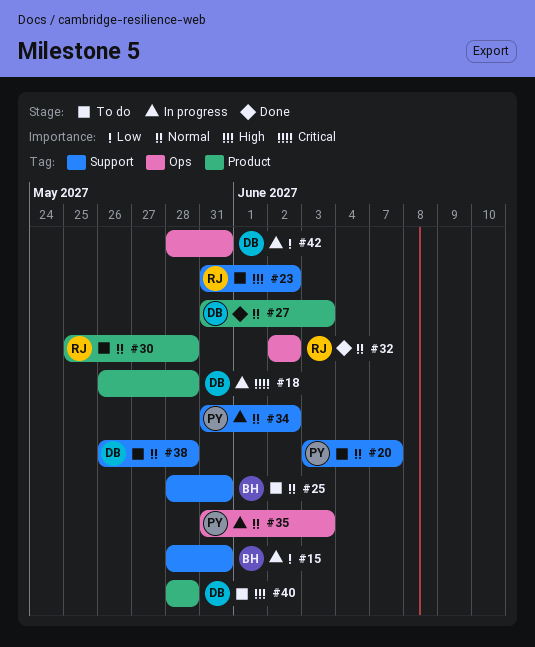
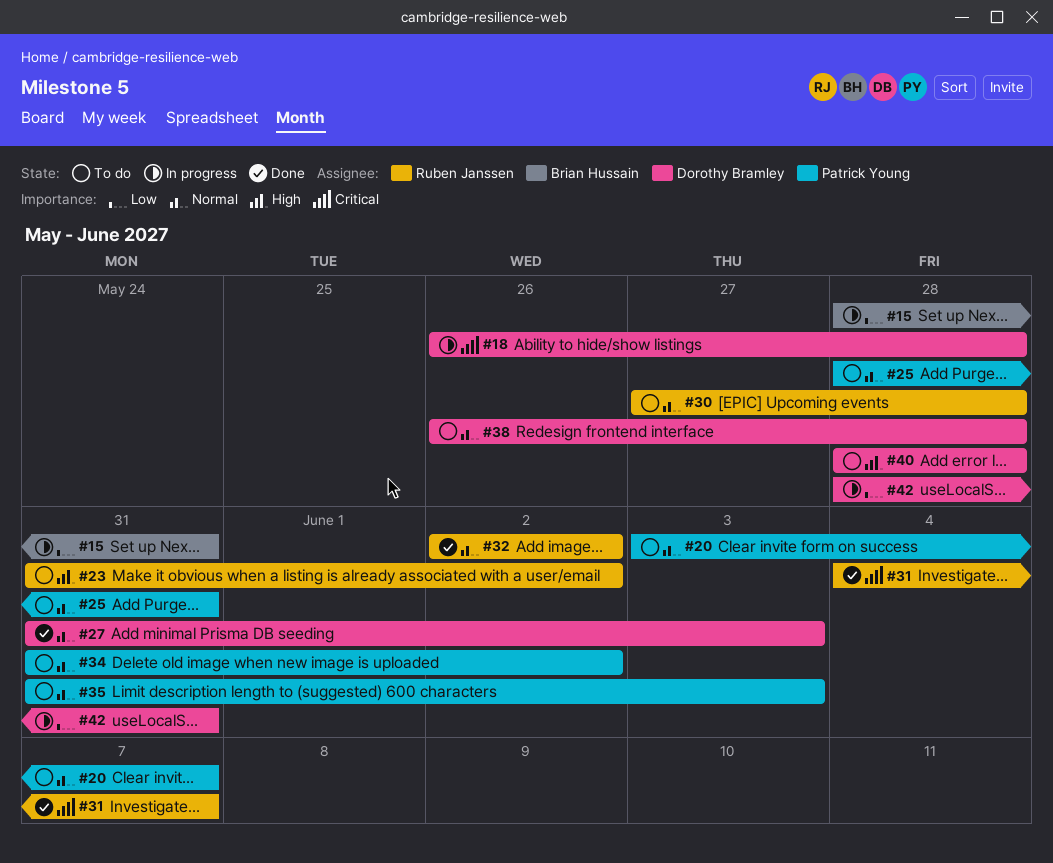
#25, owner: Brian Hussain -> Patrick Young
#30, start: May 25 -> May 27
#31: none -> present
#34, status: In progress -> To do
#35, status: In progress -> To do

